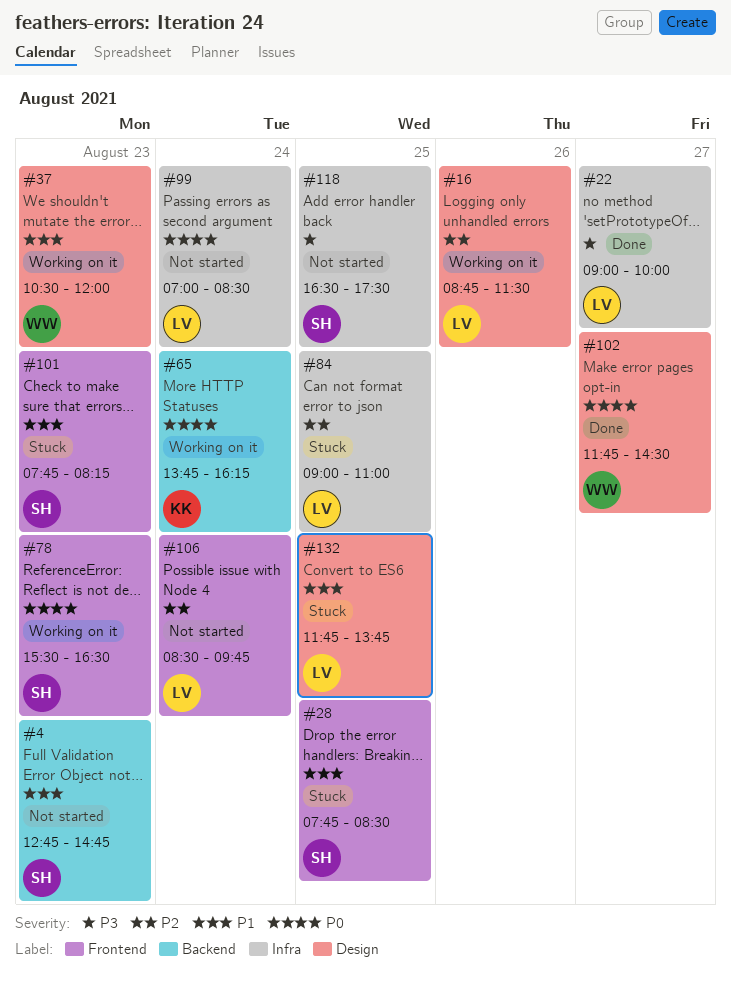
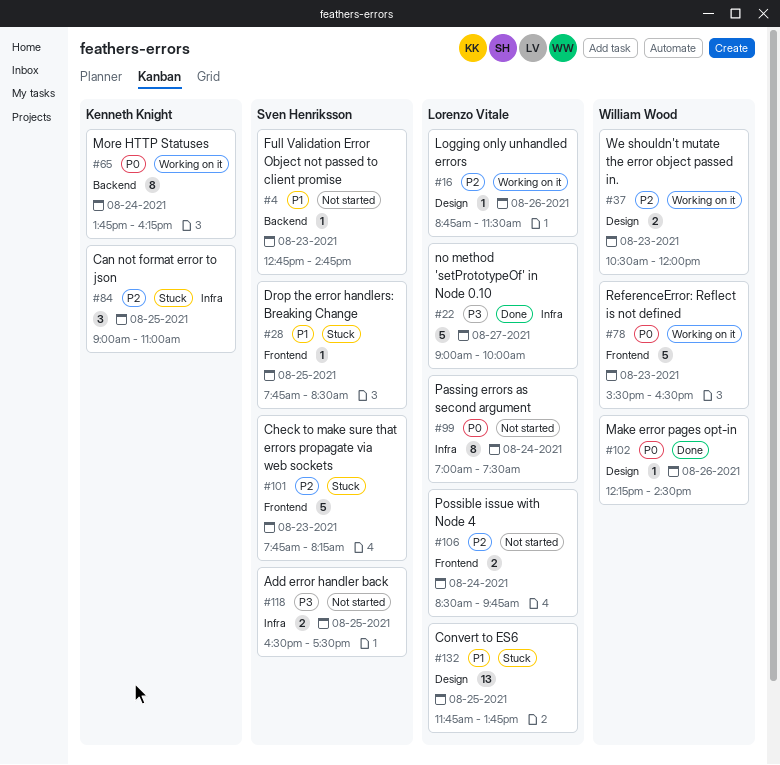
#37, priority: P1 -> P2
#78, owner: Sven Henriksson -> William Wood
#84, owner: Lorenzo Vitale -> Kenneth Knight
#99, ends: 08:30 -> 07:30
#101, priority: P1 -> P2
#102, day: Aug 27 -> Aug 26
#102, begins: 11:45 -> 12:15

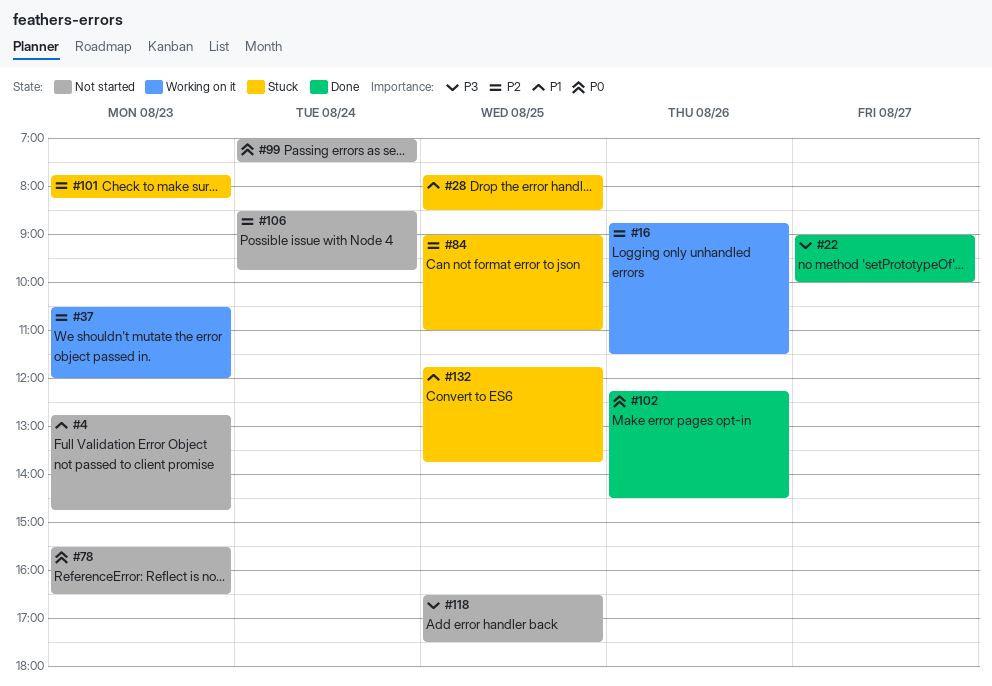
#65: present -> none
#78, status: Working on it -> Not started

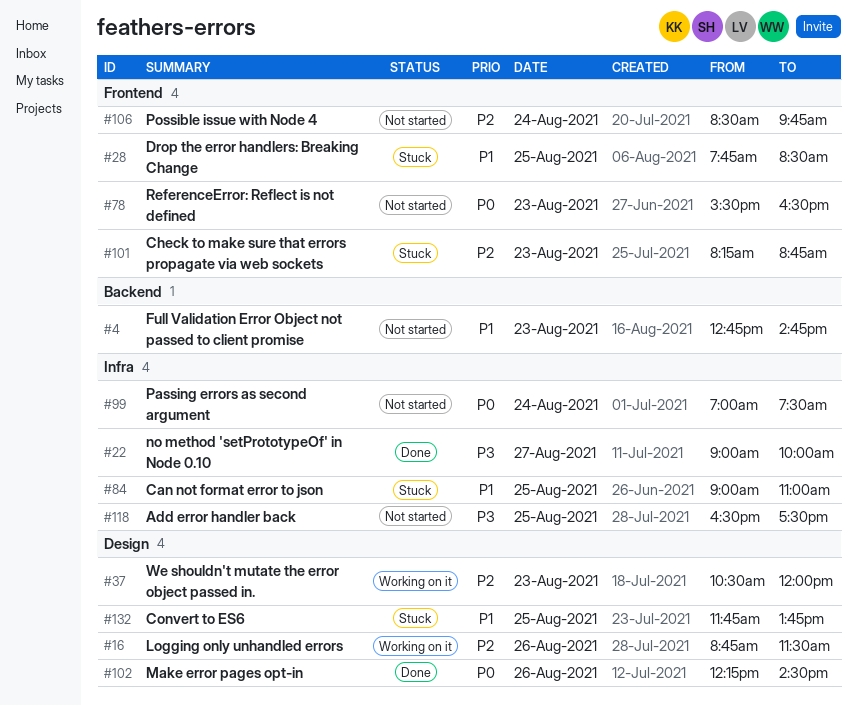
#84, priority: P2 -> P1
#101, begins: 07:45 -> 08:15
#101, ends: 08:15 -> 08:45

